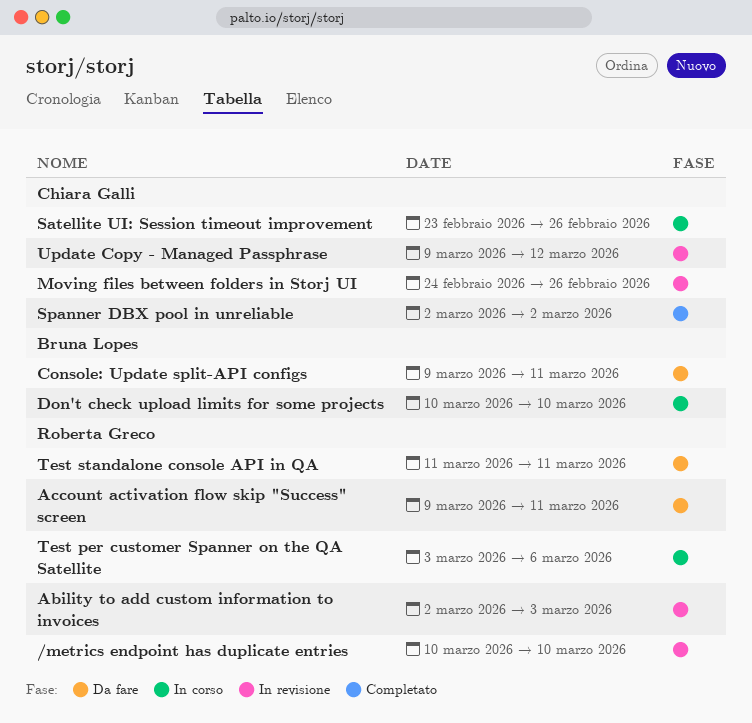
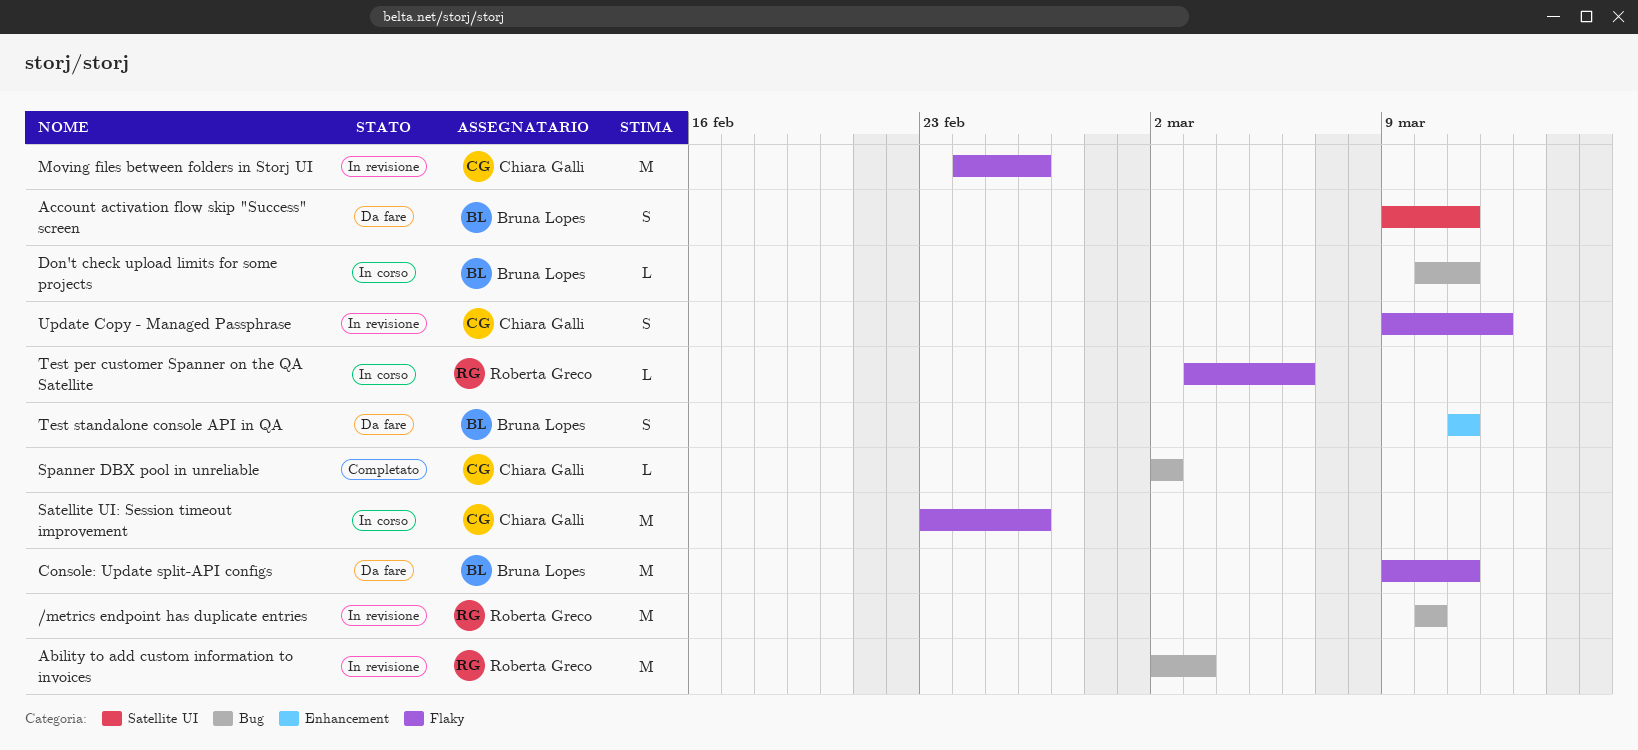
Account activation flow skip "Success" screen, owner: Roberta Greco -> Bruna Lopes
Don't check upload limits for some projects, due: Mar 10 -> Mar 11
Test standalone console API in QA, owner: Roberta Greco -> Bruna Lopes

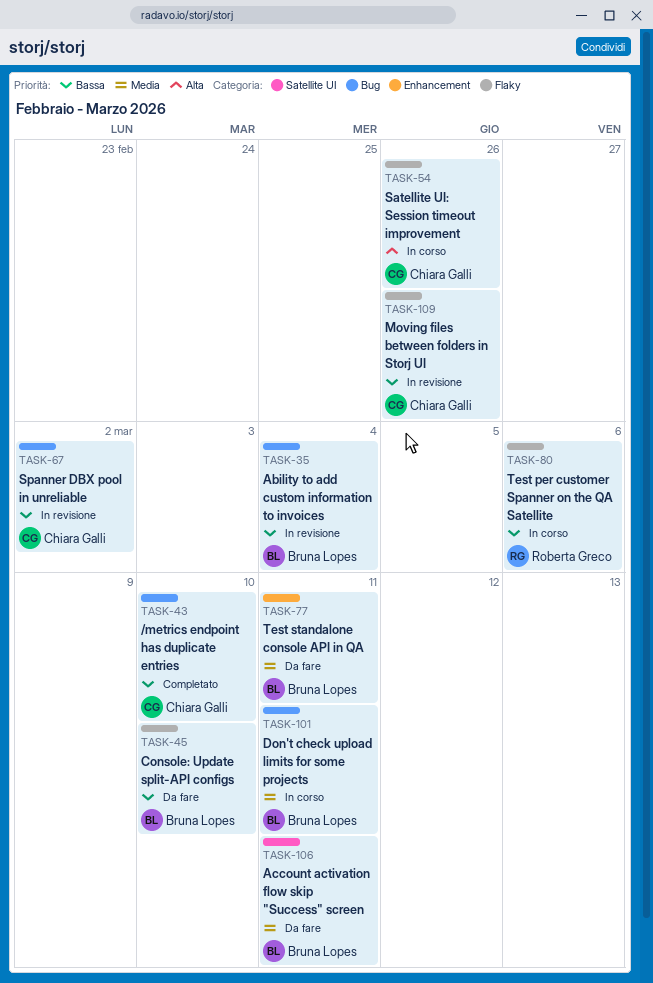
/metrics endpoint has duplicate entries, status: In revisione -> Completato
/metrics endpoint has duplicate entries, owner: Roberta Greco -> Chiara Galli
Ability to add custom information to invoices, owner: Roberta Greco -> Bruna Lopes
Ability to add custom information to invoices, due: Mar 3 -> Mar 4
Console: Update split-API configs, due: Mar 11 -> Mar 10
Spanner DBX pool in unreliable, status: Completato -> In revisione
Update Copy - Managed Passphrase: present -> none

